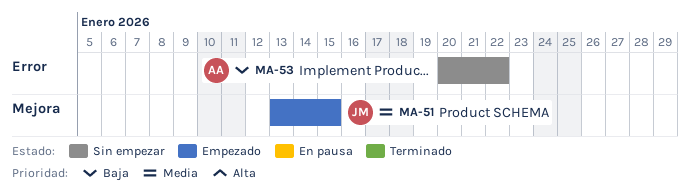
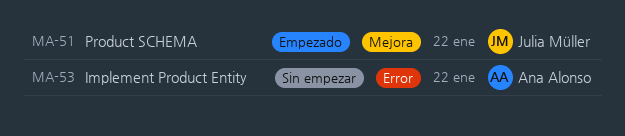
MA-51, due: Jan 15 -> Jan 22

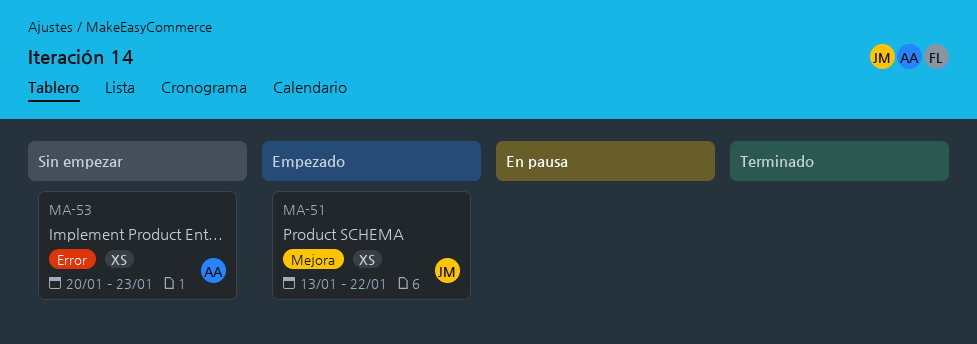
MA-53, due: Jan 22 -> Jan 23

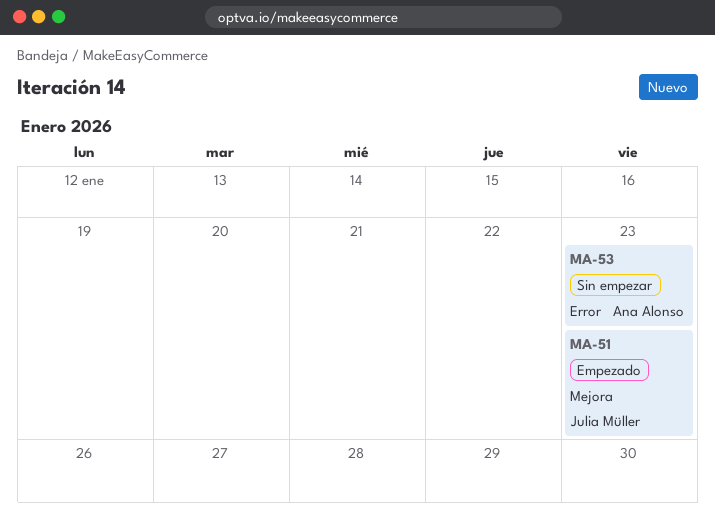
MA-51, due: Jan 22 -> Jan 23

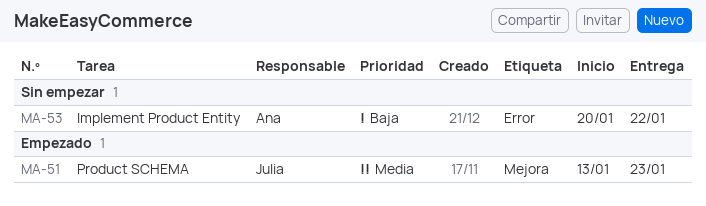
MA-53, due: Jan 23 -> Jan 22

